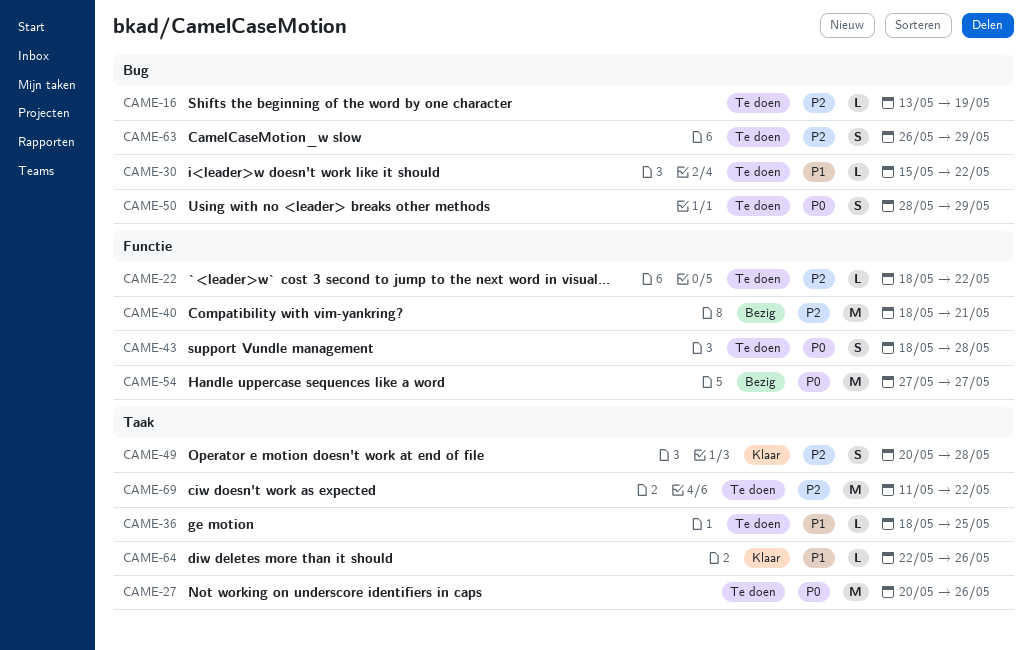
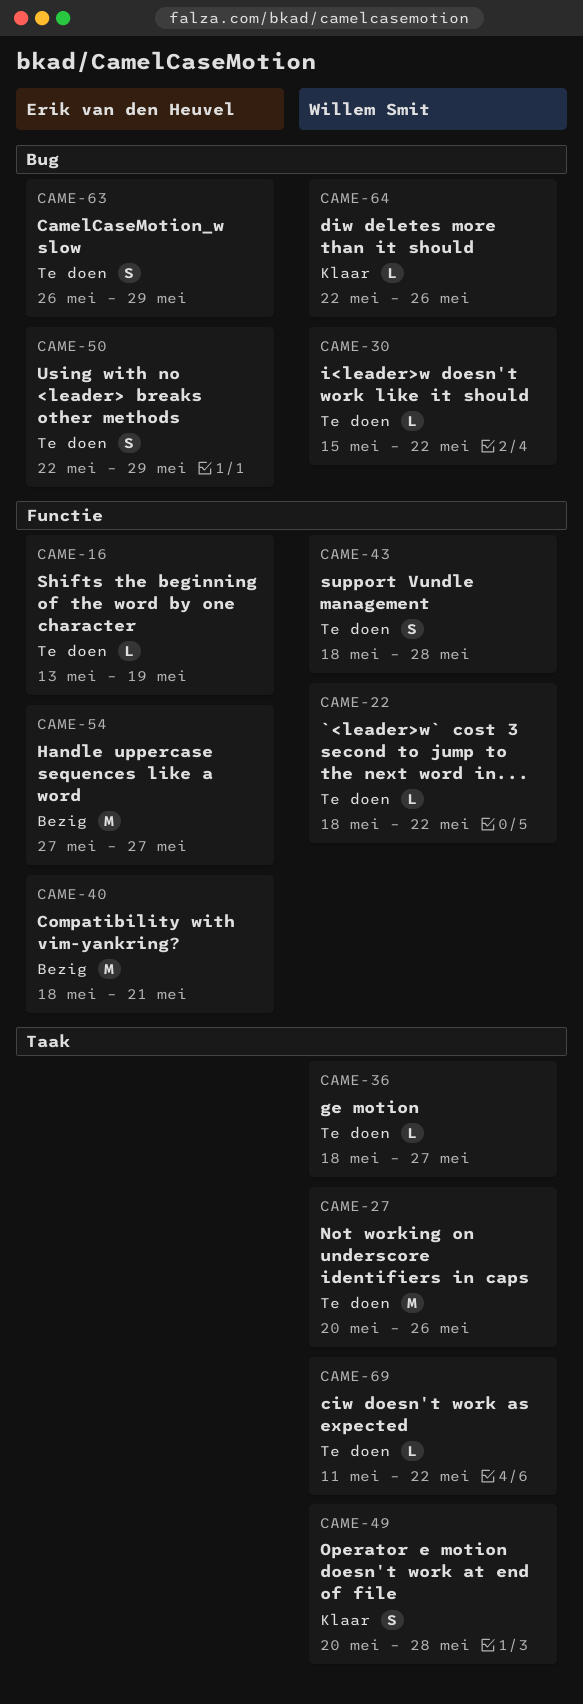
CAME-16, label: Bug -> Functie
CAME-36, due: May 25 -> May 27
CAME-50, start: May 28 -> May 22
CAME-64, label: Taak -> Bug
CAME-69, estimate: M -> L

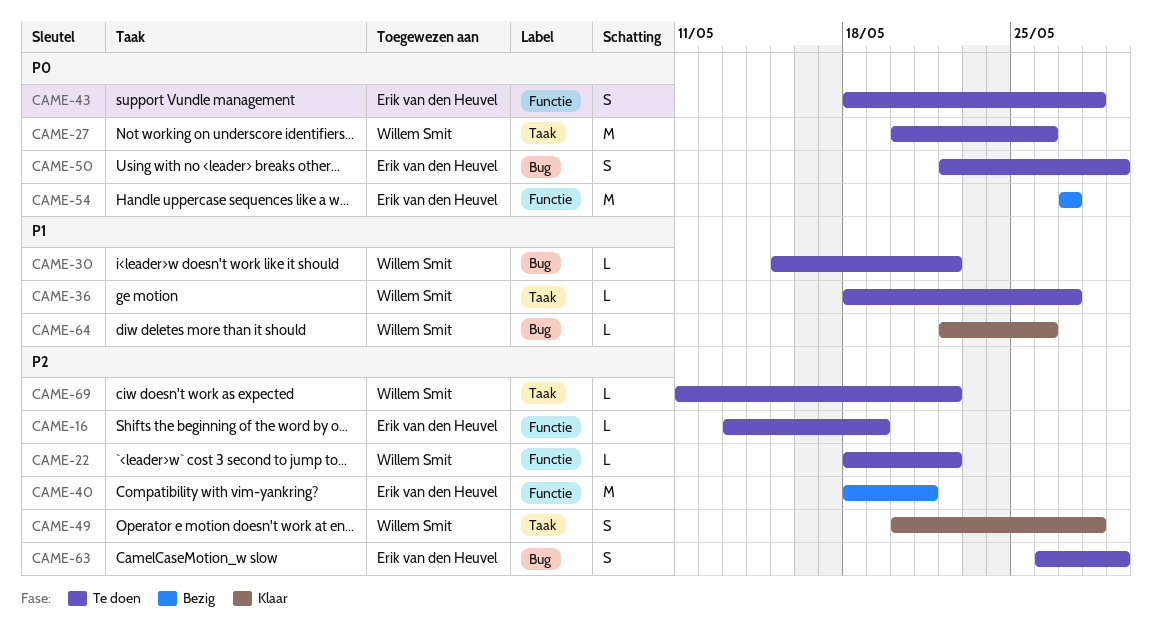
CAME-43, owner: Willem Smit -> Erik van den Heuvel

